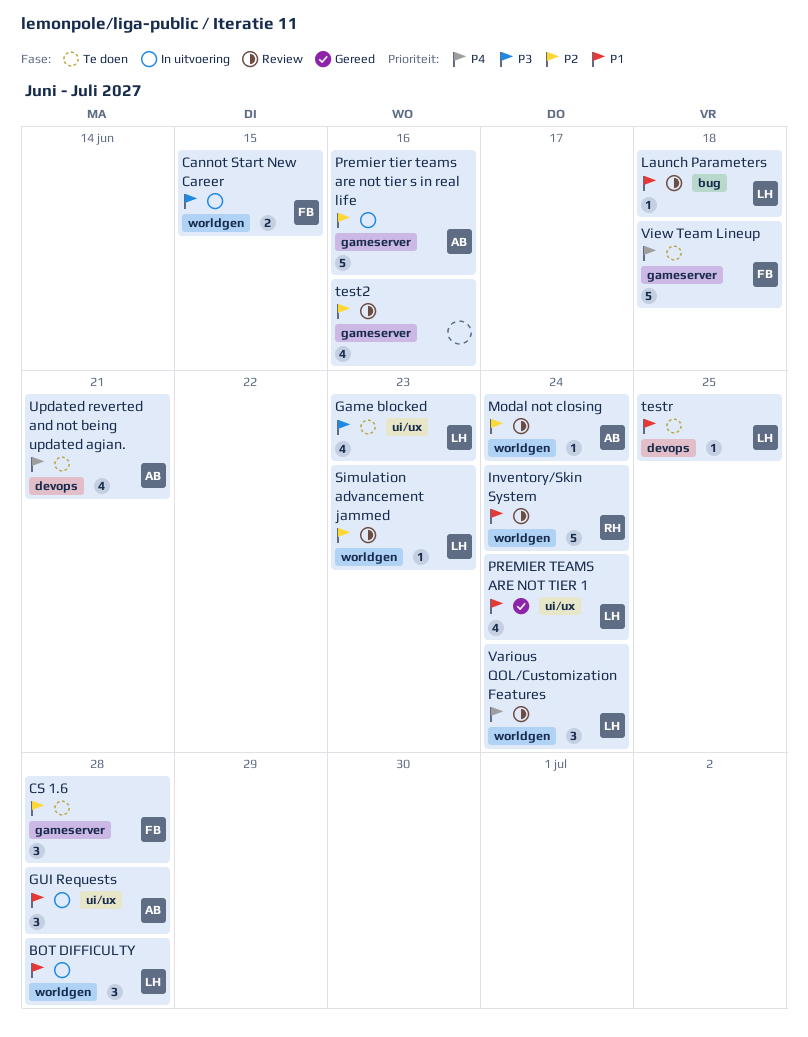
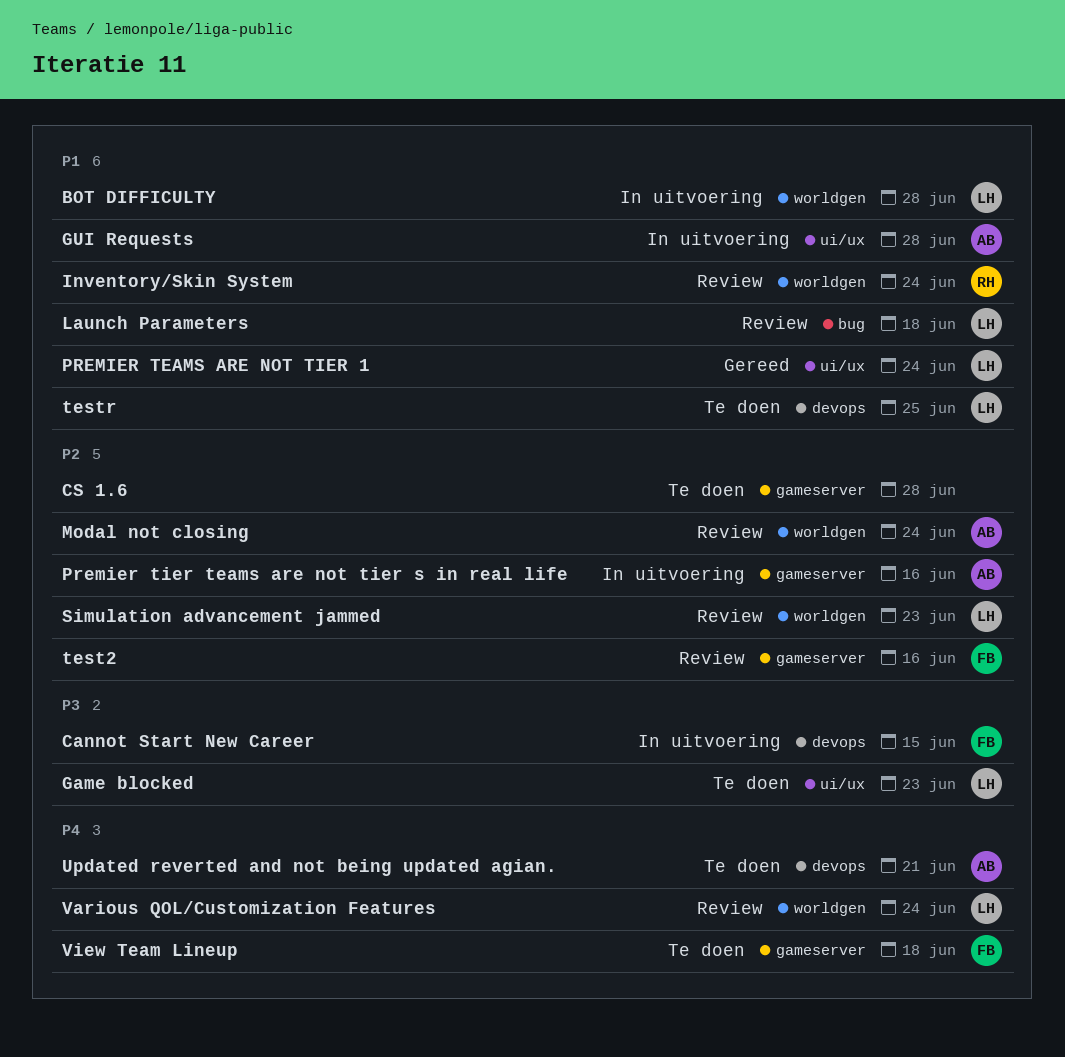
Cannot Start New Career, label: worldgen -> devops
CS 1.6, owner: FB -> none
test2, owner: none -> FB

